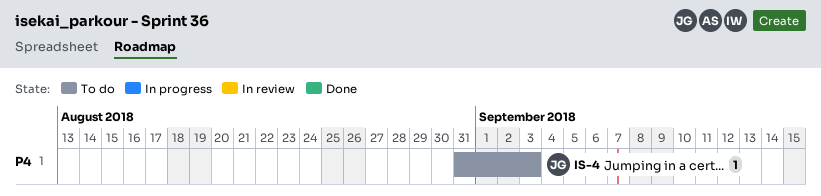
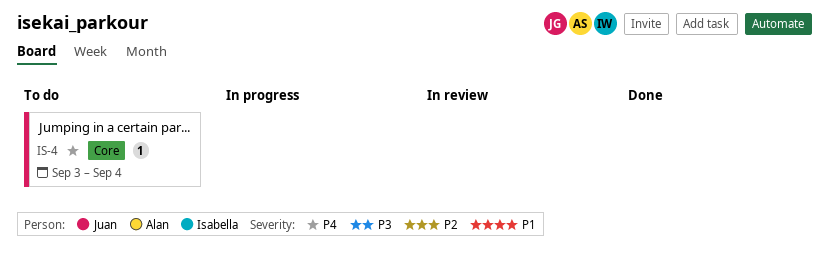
IS-4, start: Aug 31 -> Sep 3
IS-4, due: Sep 3 -> Sep 4

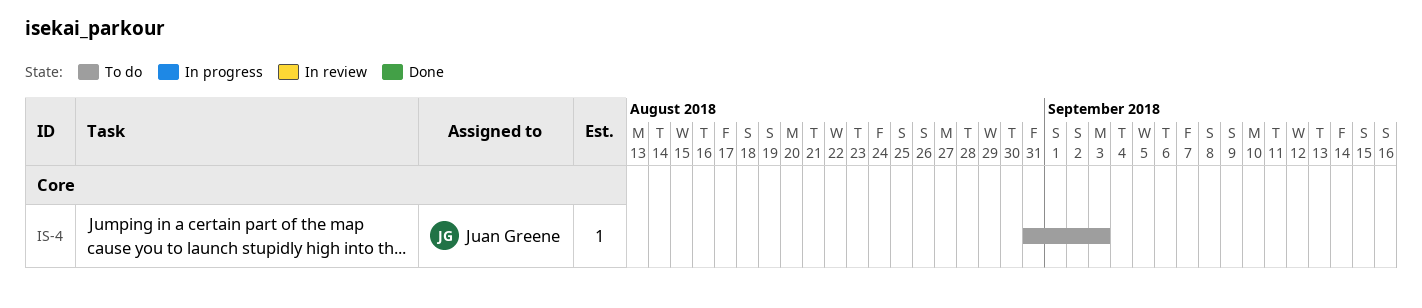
IS-4, start: Sep 3 -> Aug 31
IS-4, due: Sep 4 -> Sep 3

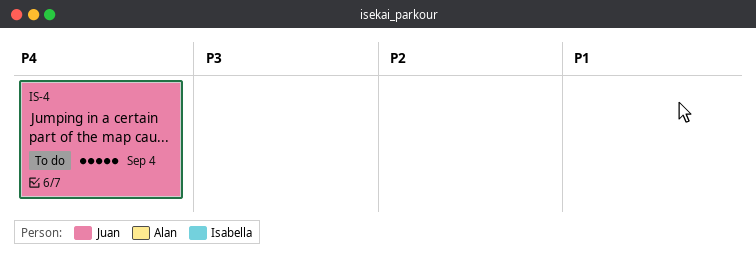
IS-4, estimate: 1 -> 5
IS-4, due: Sep 3 -> Sep 4

